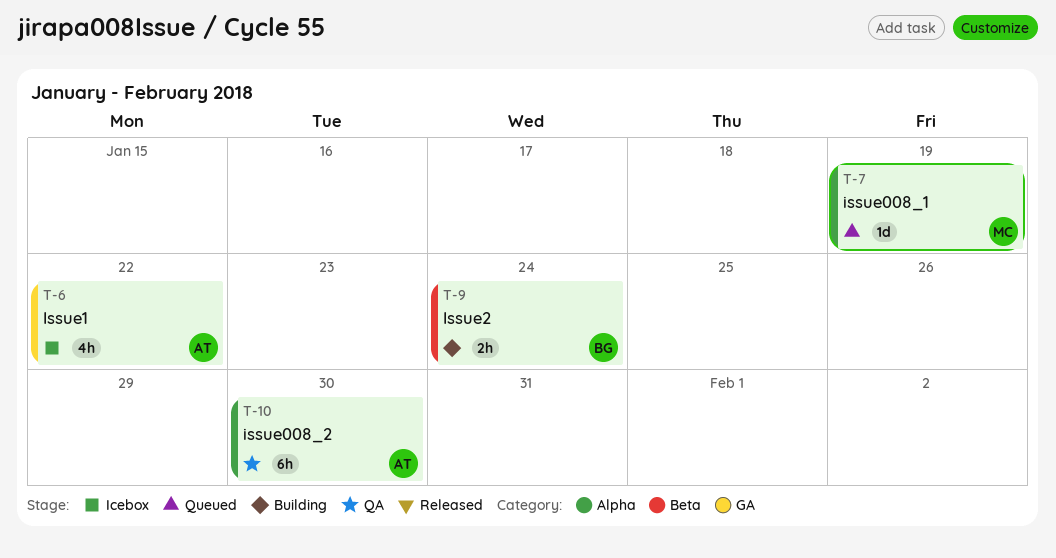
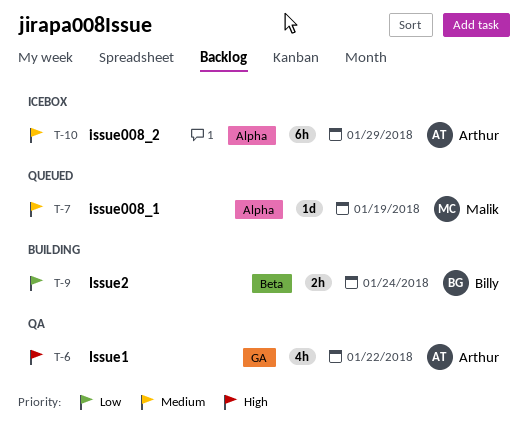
T-6, status: Icebox -> QA
T-10, status: QA -> Icebox
T-10, due: Jan 30 -> Jan 29

